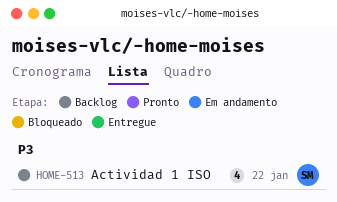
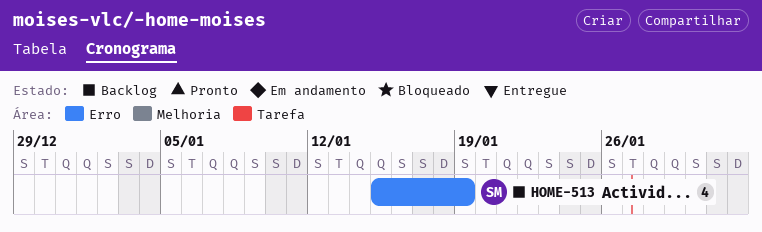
HOME-513, due: Jan 22 -> Jan 19

